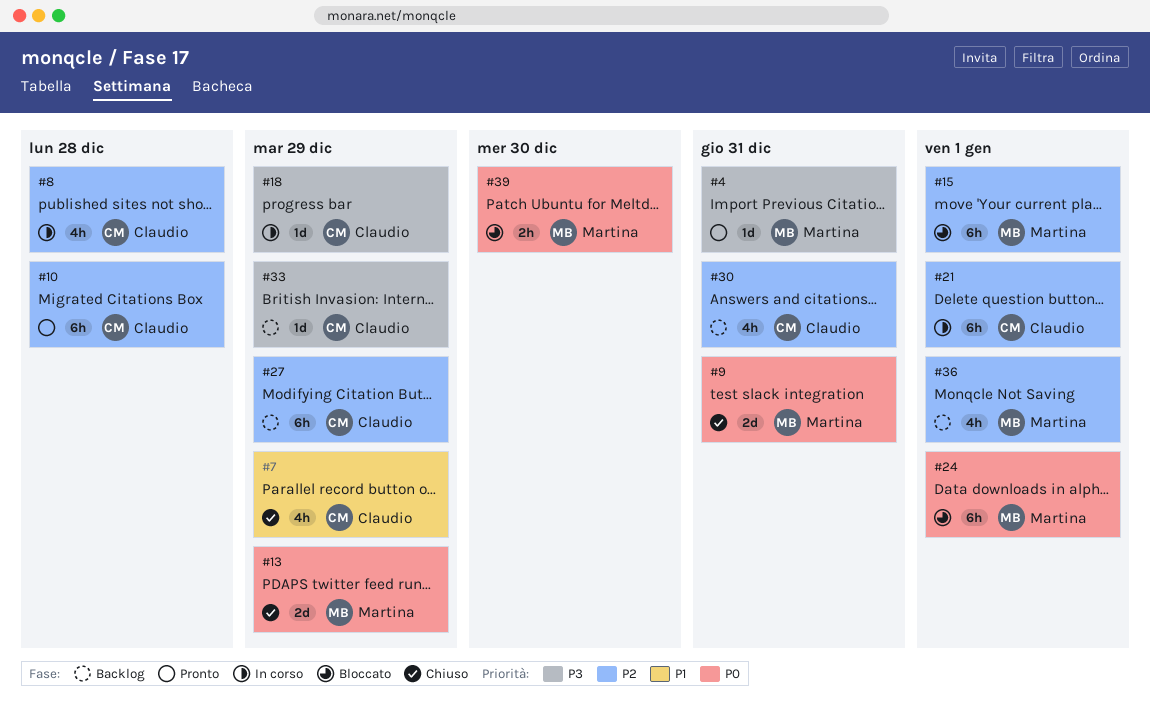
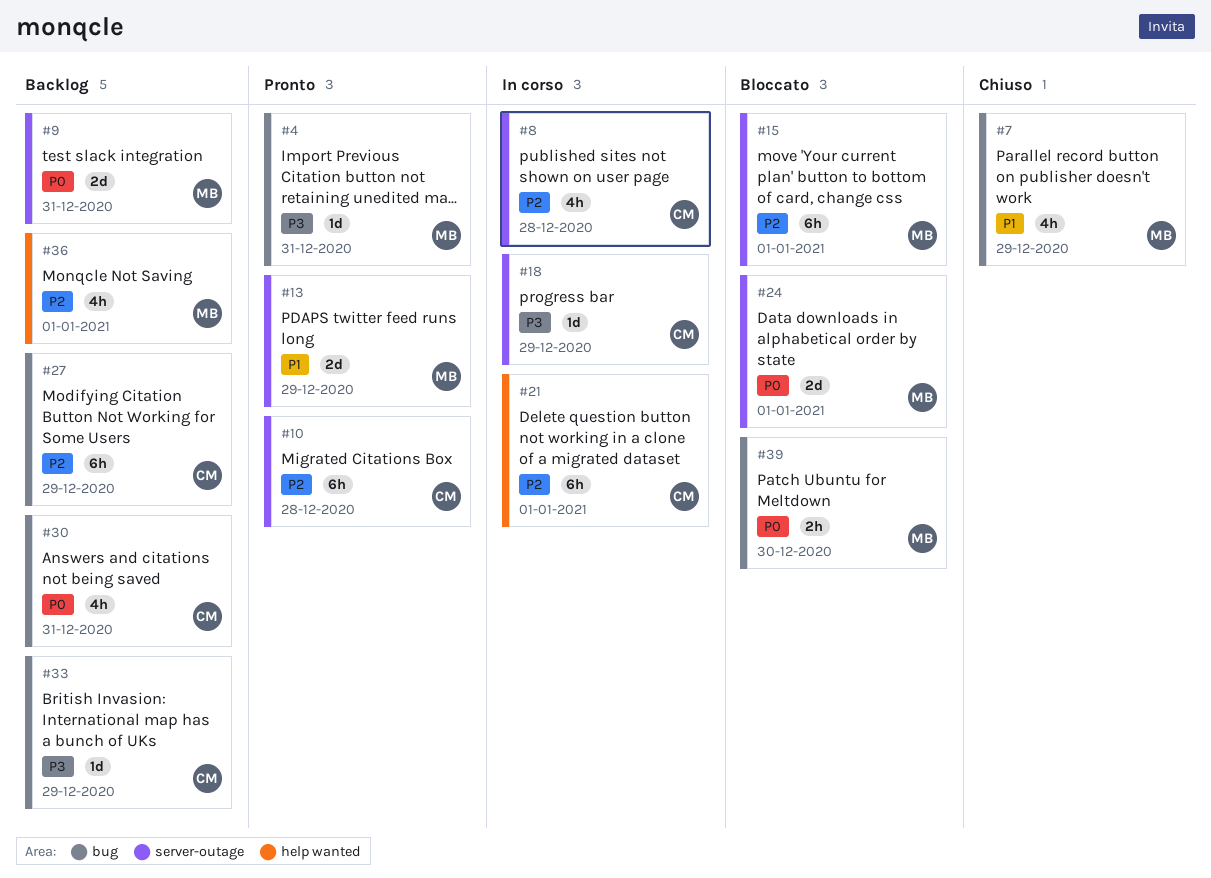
#7, owner: Claudio -> Martina
#9, status: Chiuso -> Backlog
#13, status: Chiuso -> Pronto
#13, priority: P0 -> P1
#24, estimate: 6h -> 2d
#30, priority: P2 -> P0

